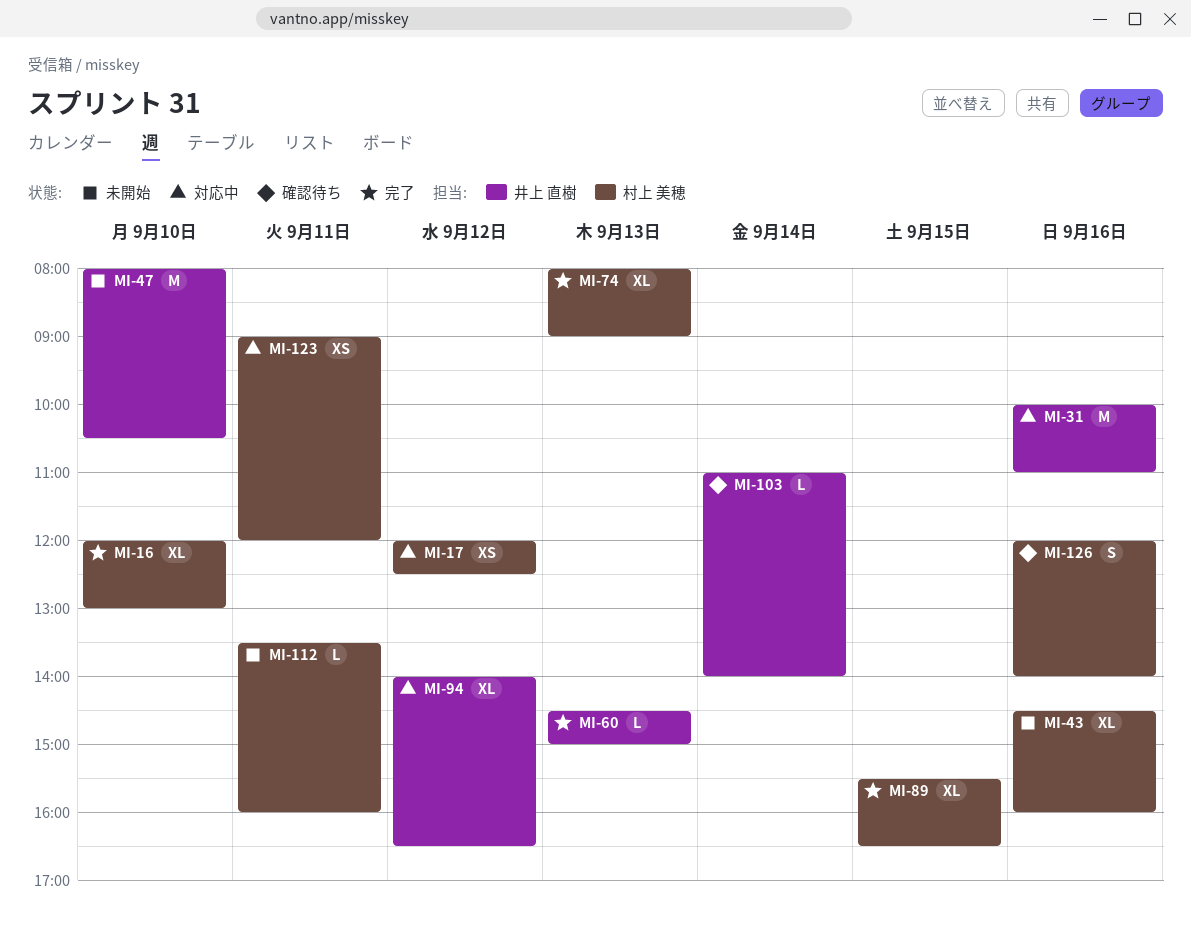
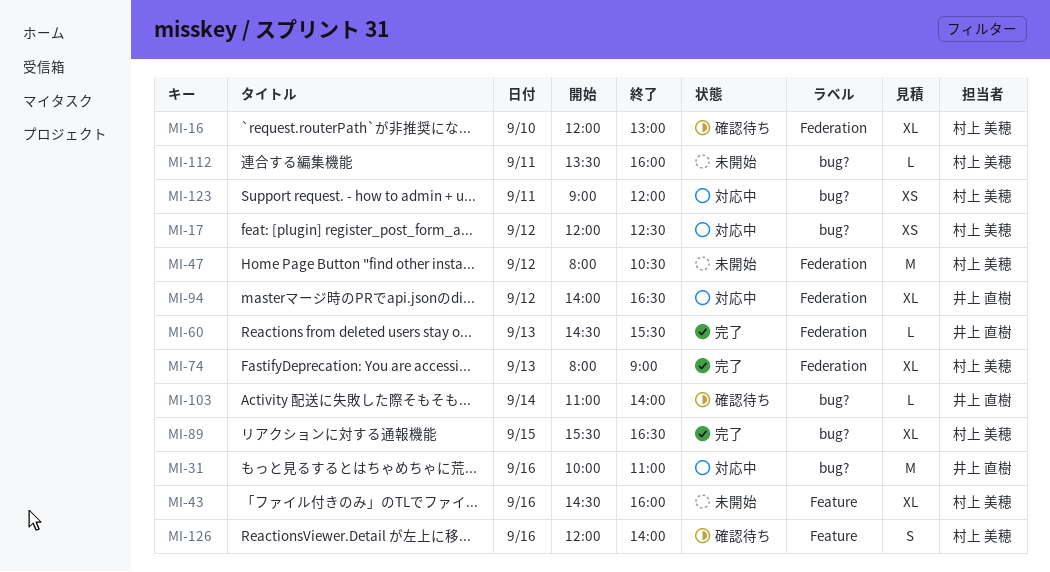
MI-16, status: 完了 -> 確認待ち
MI-47, owner: 井上 直樹 -> 村上 美穂
MI-47, day: Sep 10 -> Sep 12
MI-60, ends: 15:00 -> 15:30

